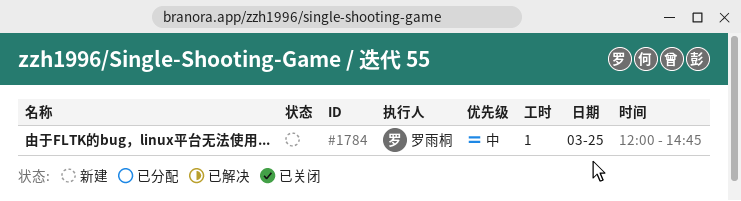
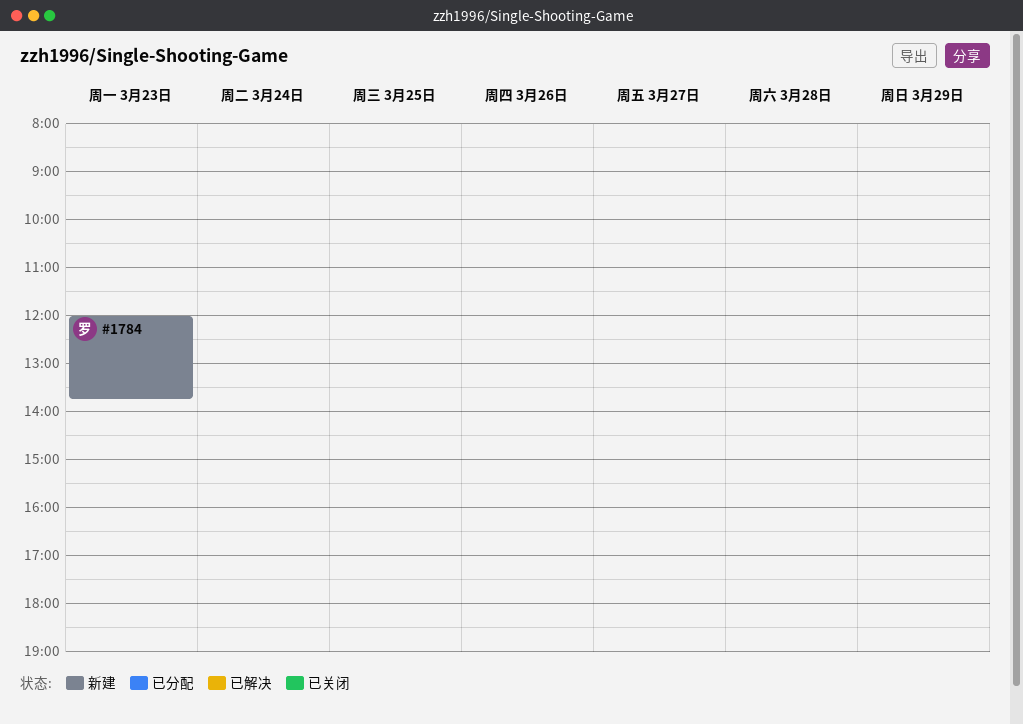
#1784, day: Mar 25 -> Mar 23
#1784, ends: 14:45 -> 13:45

